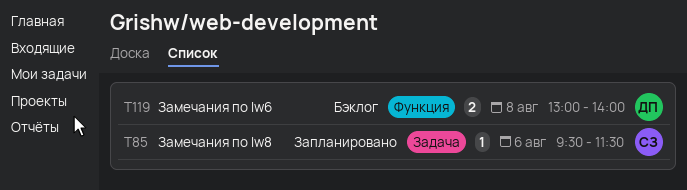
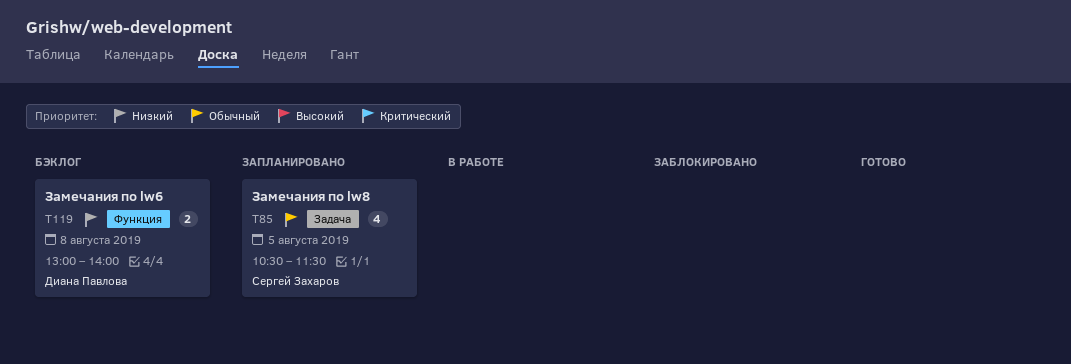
T85, estimate: 1 -> 4
T85, day: Aug 6 -> Aug 5
T85, begins: 09:30 -> 10:30

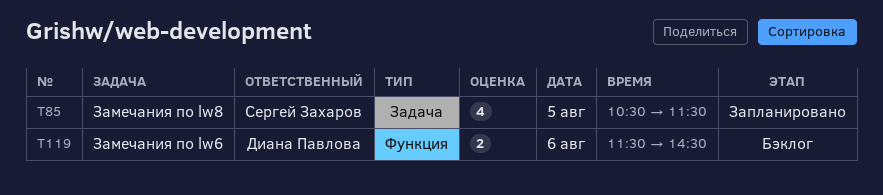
T119, day: Aug 8 -> Aug 6
T119, begins: 13:00 -> 11:30
T119, ends: 14:00 -> 14:30

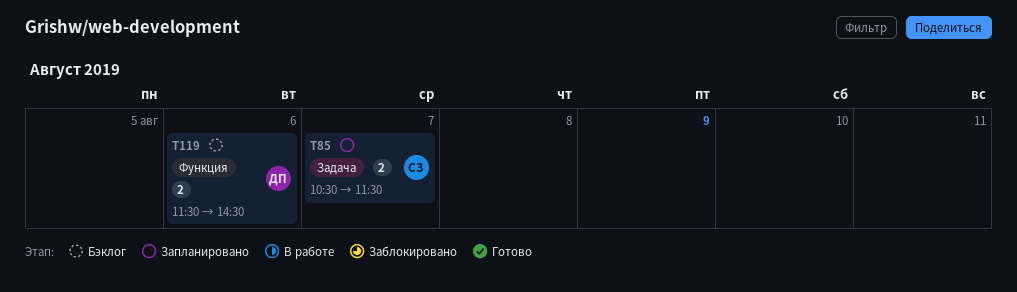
T85, estimate: 4 -> 2
T85, day: Aug 5 -> Aug 7

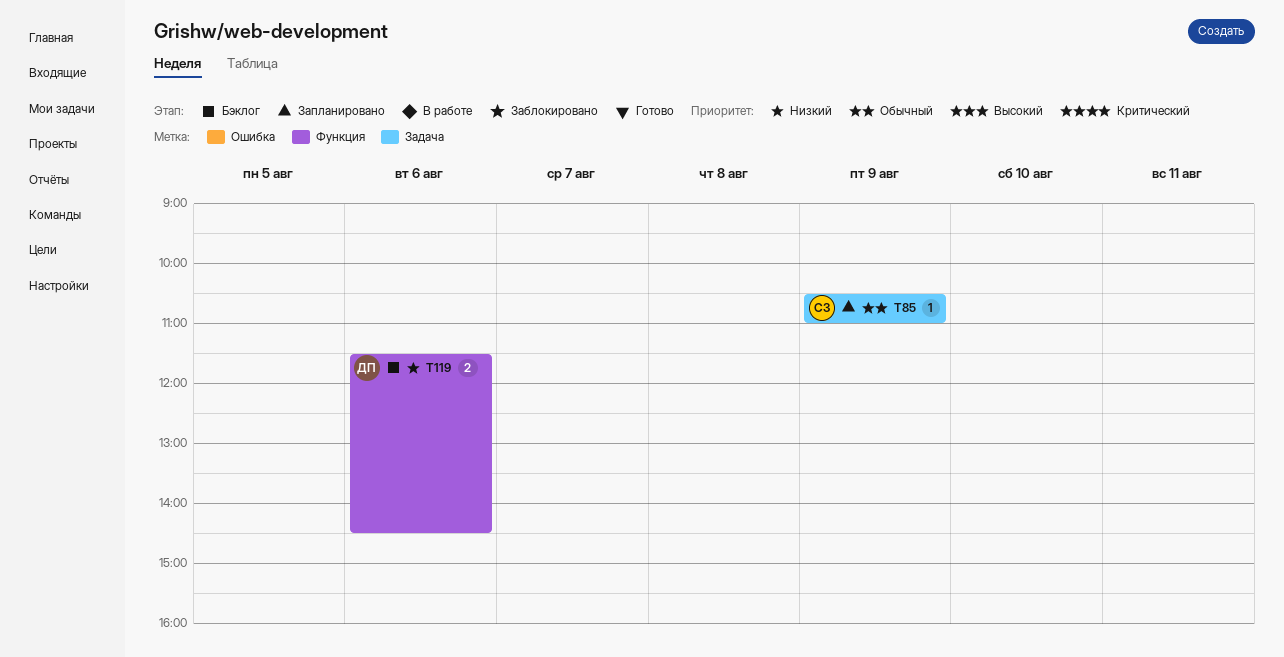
T85, estimate: 2 -> 1
T85, day: Aug 7 -> Aug 9
T85, ends: 11:30 -> 11:00

